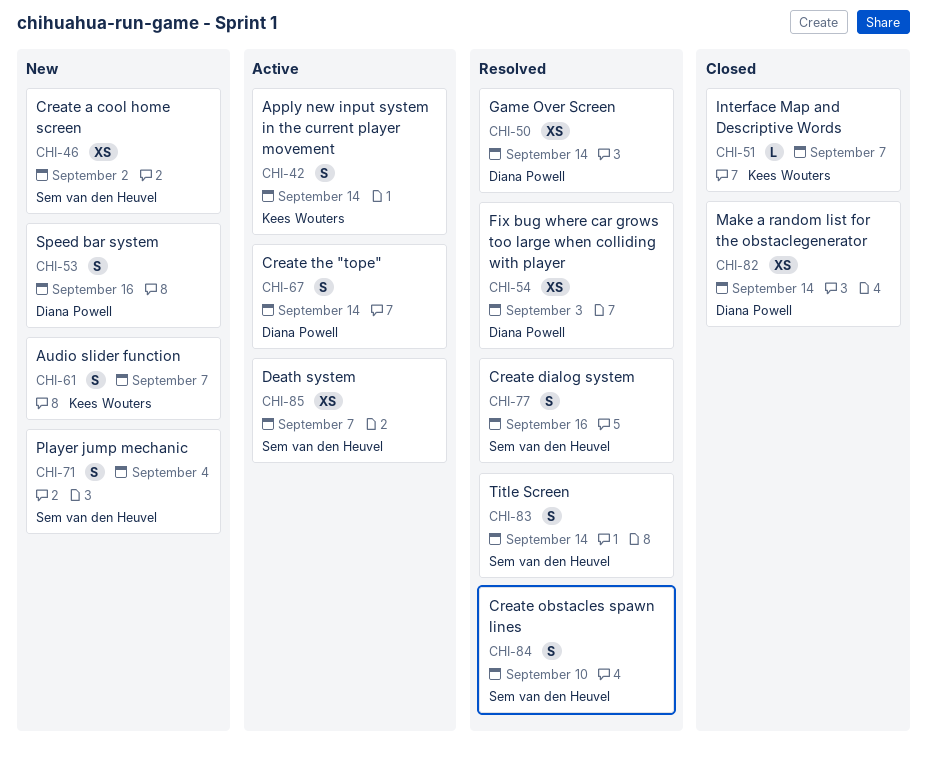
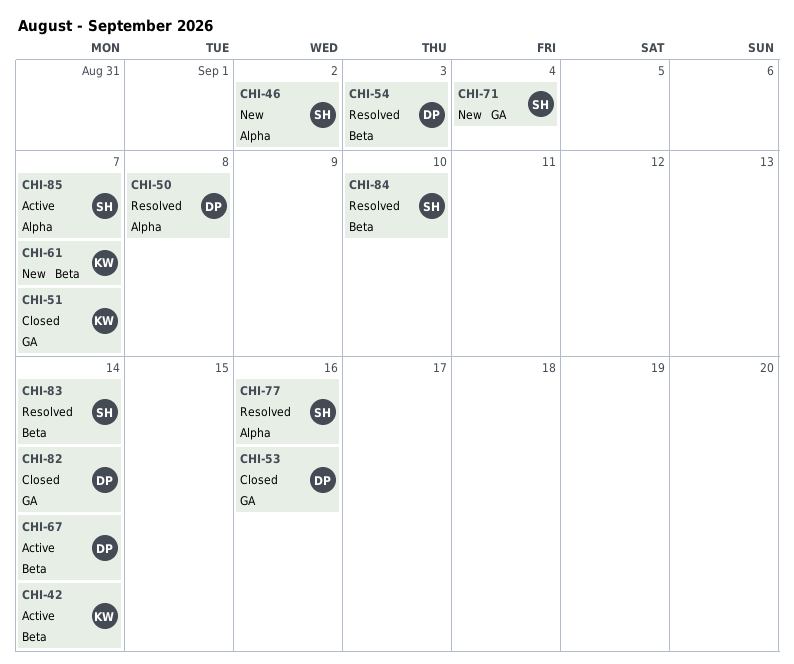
CHI-50, due: Sep 14 -> Sep 8
CHI-53, status: New -> Closed

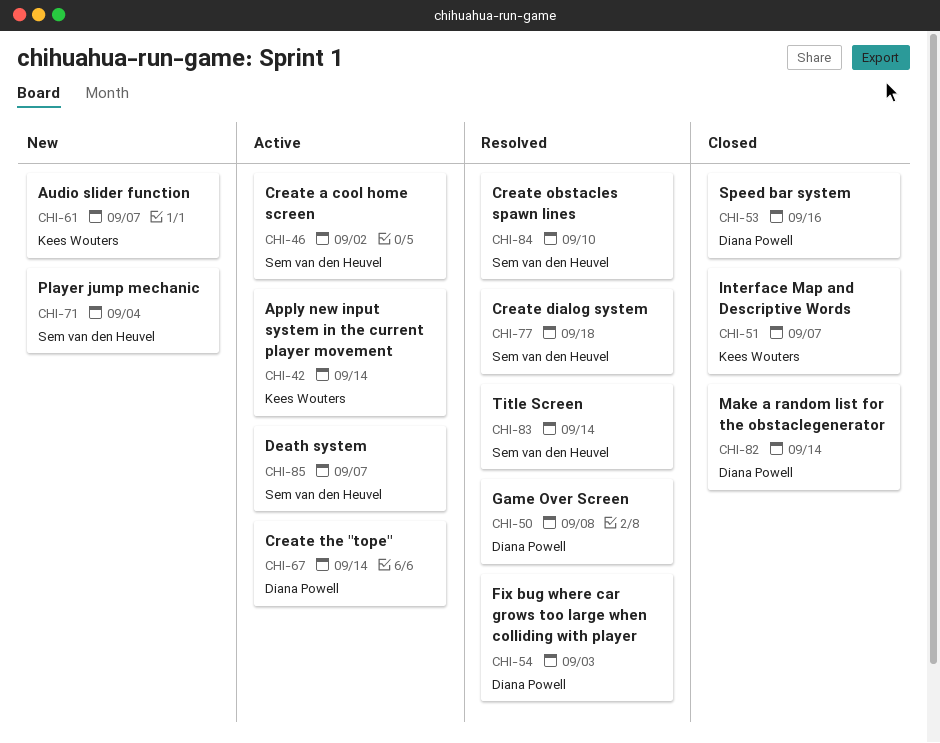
CHI-46, status: New -> Active
CHI-77, due: Sep 16 -> Sep 18

